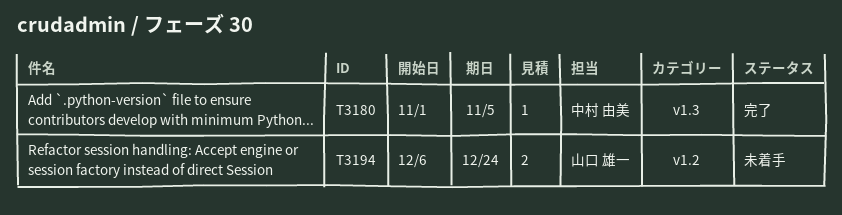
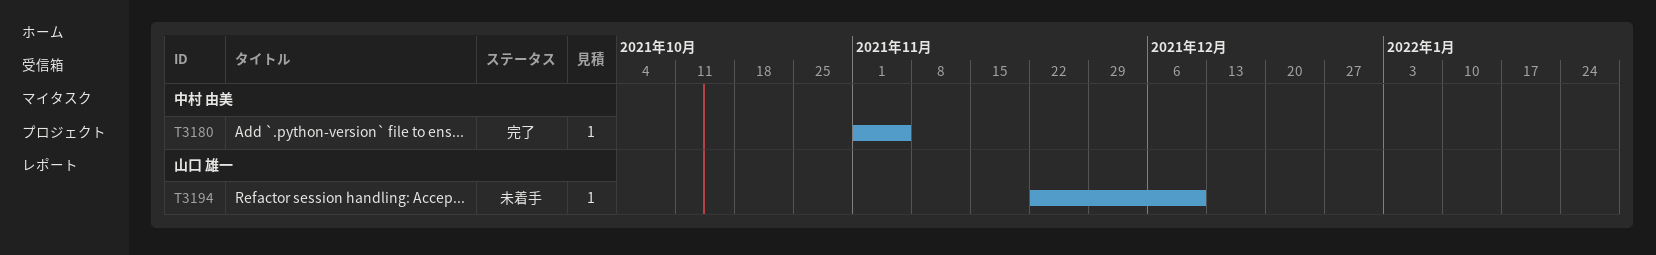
T3194, estimate: 2 -> 1
T3194, start: Dec 6 -> Nov 22
T3194, due: Dec 24 -> Dec 10

